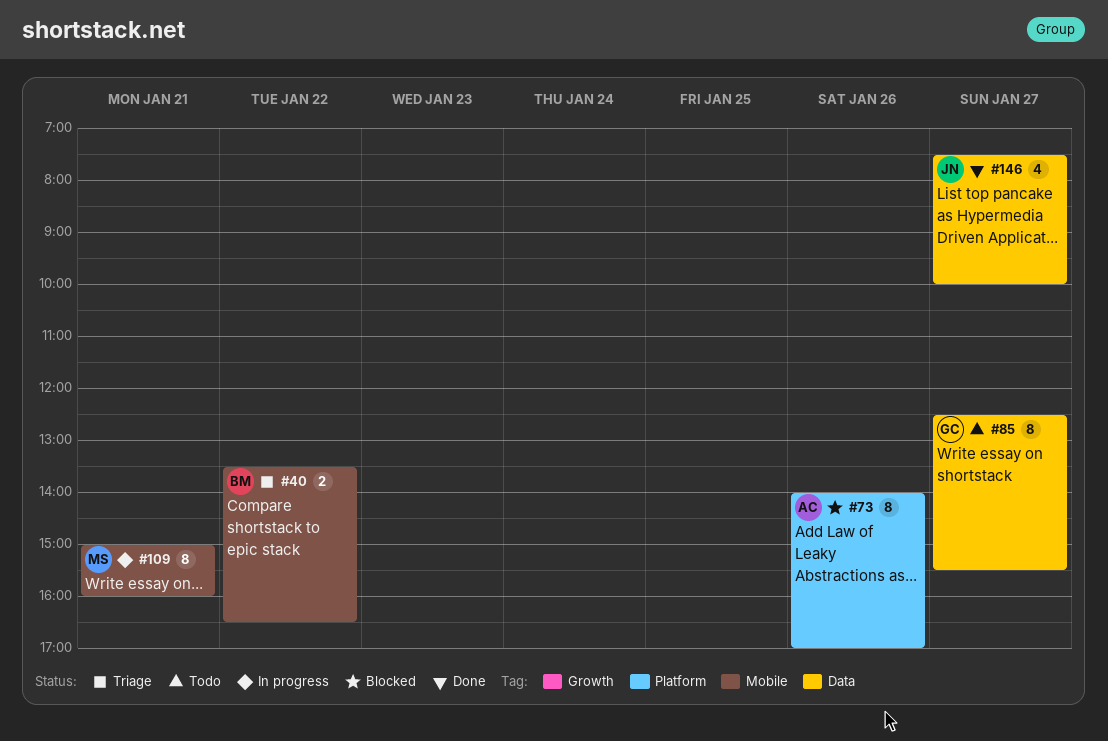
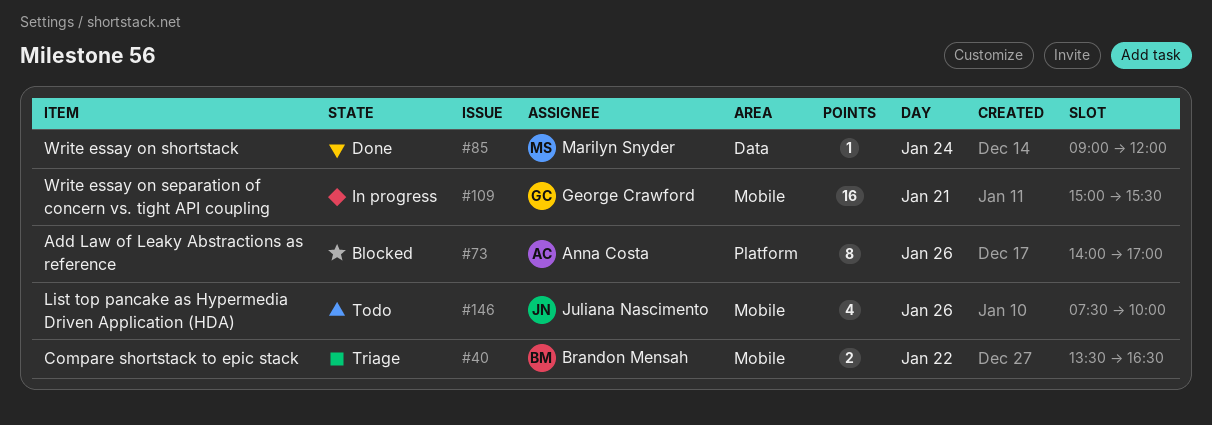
#85, status: Todo -> Done
#85, owner: George Crawford -> Marilyn Snyder
#85, estimate: 8 -> 1
#85, day: Jan 27 -> Jan 24
#85, begins: 12:30 -> 09:00
#85, ends: 15:30 -> 12:00
#109, owner: Marilyn Snyder -> George Crawford
#109, estimate: 8 -> 16
#109, ends: 16:00 -> 15:30
#146, status: Done -> Todo
#146, label: Data -> Mobile
#146, day: Jan 27 -> Jan 26

